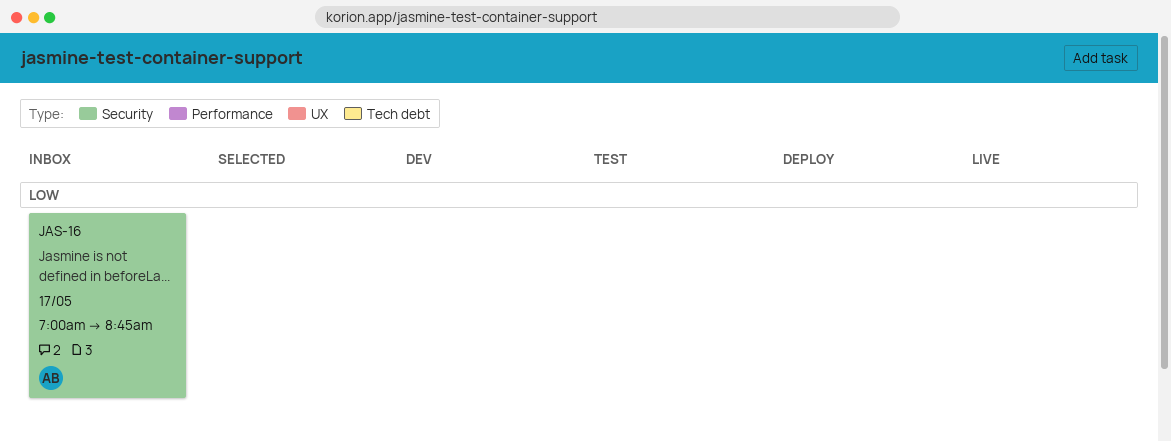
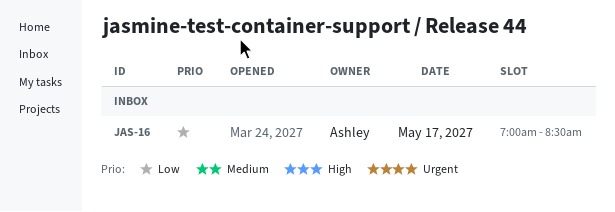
JAS-16, ends: 08:45 -> 08:30

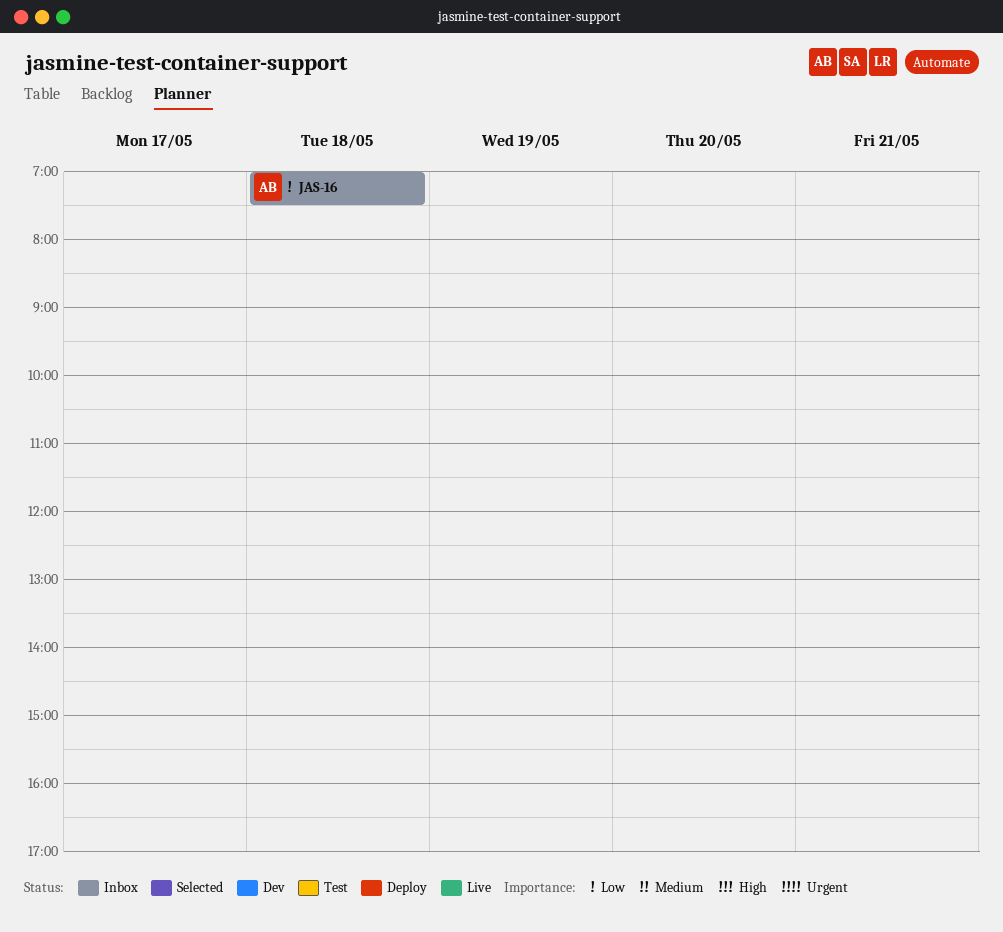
JAS-16, day: May 17 -> May 18
JAS-16, ends: 08:30 -> 07:30

